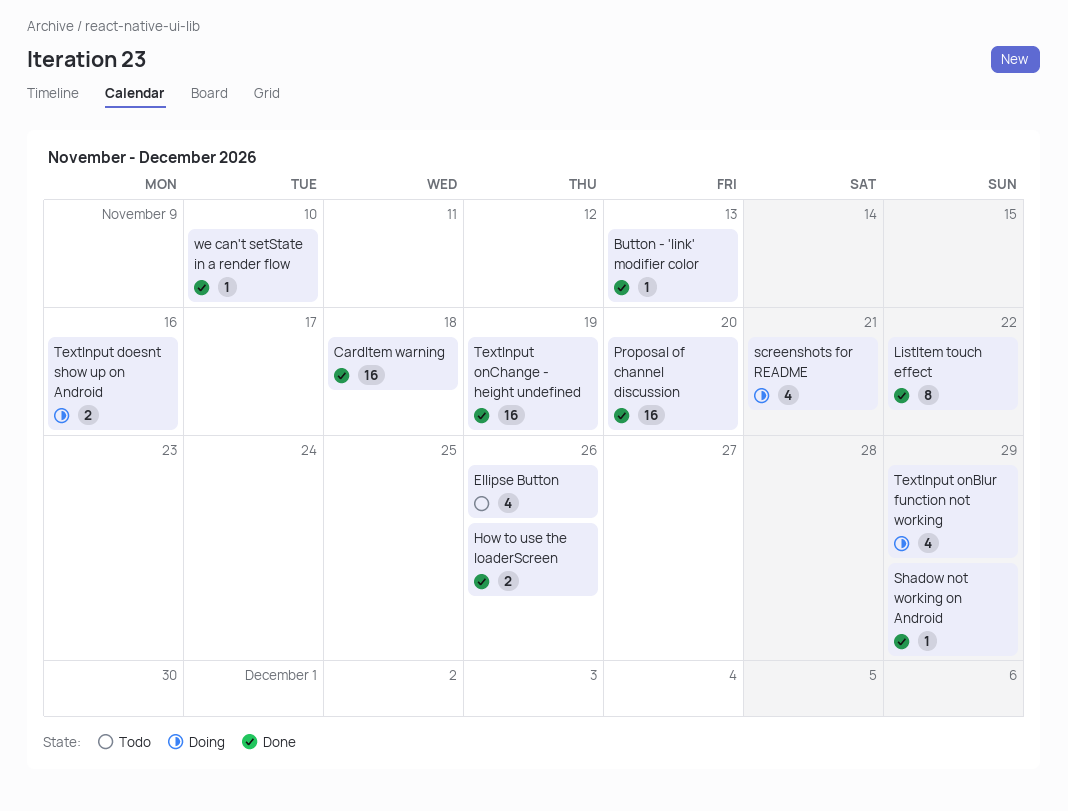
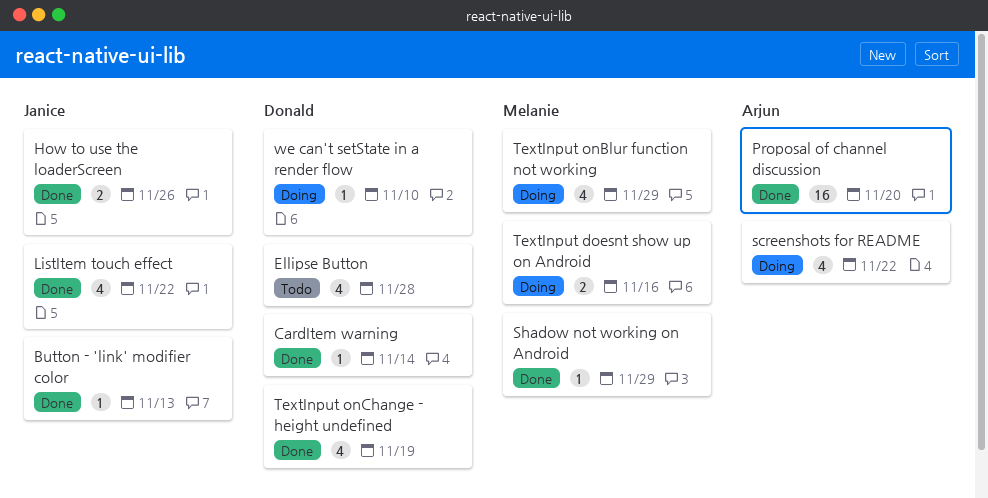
CardItem warning, estimate: 16 -> 1
CardItem warning, due: Nov 18 -> Nov 14
Ellipse Button, due: Nov 26 -> Nov 28
ListItem touch effect, estimate: 8 -> 4
screenshots for README, due: Nov 21 -> Nov 22
TextInput onChange - height undefined, estimate: 16 -> 4
we can't setState in a render flow, status: Done -> Doing

